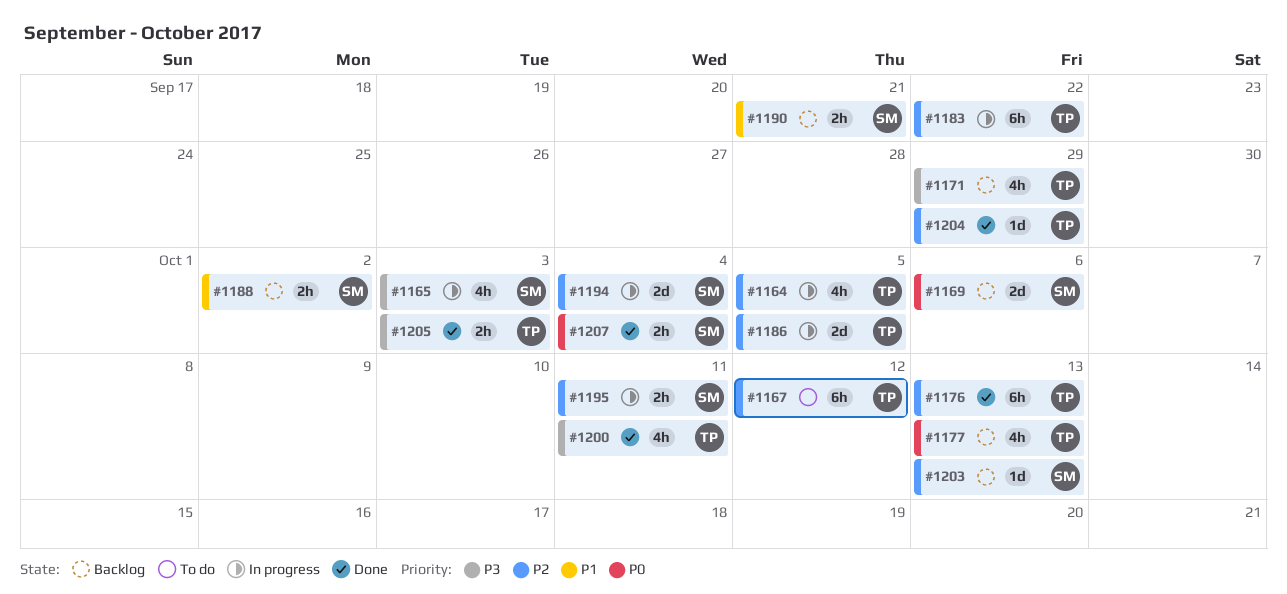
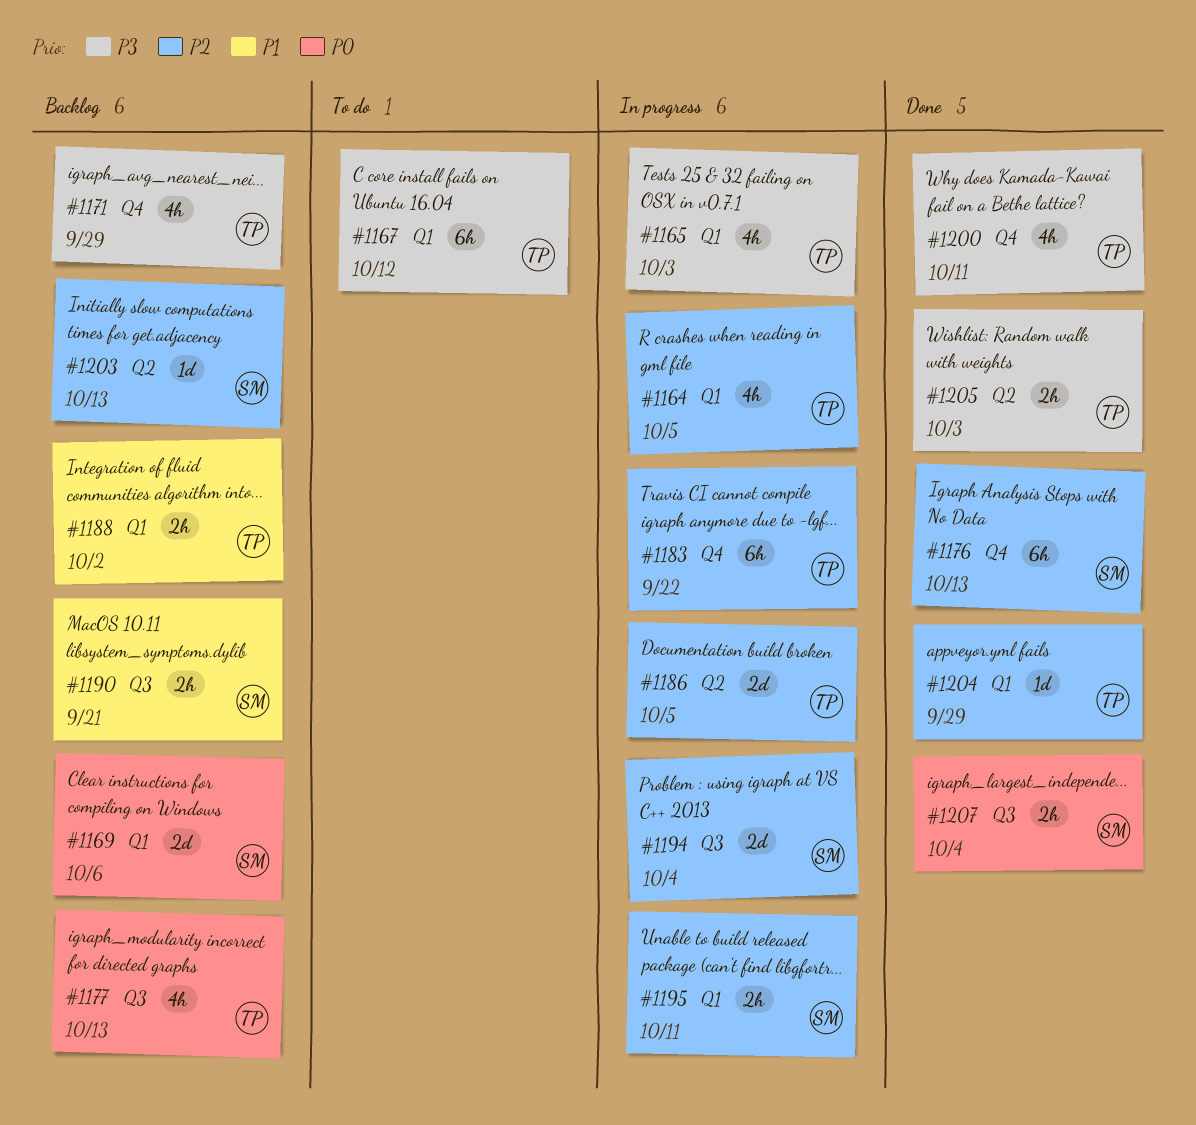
#1165, owner: SM -> TP
#1167, priority: P2 -> P3
#1176, owner: TP -> SM
#1188, owner: SM -> TP

